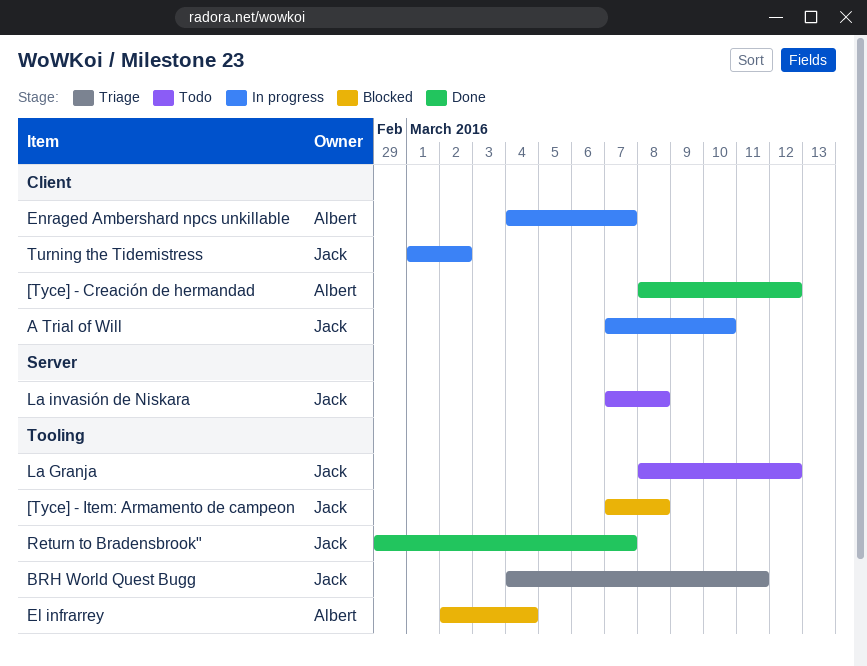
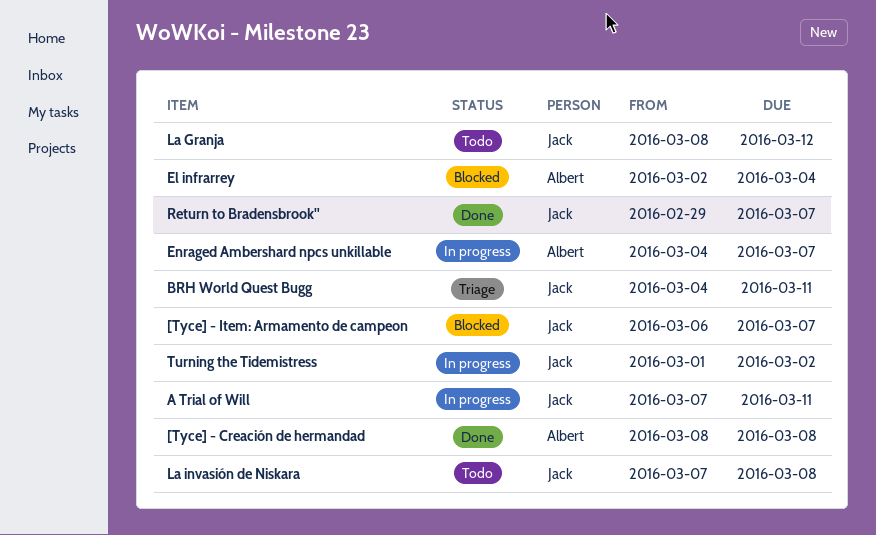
[Tyce] - Creación de hermandad, due: Mar 12 -> Mar 8
[Tyce] - Item: Armamento de campeon, start: Mar 7 -> Mar 6
[Tyce] - Item: Armamento de campeon, due: Mar 8 -> Mar 7
A Trial of Will, due: Mar 10 -> Mar 11

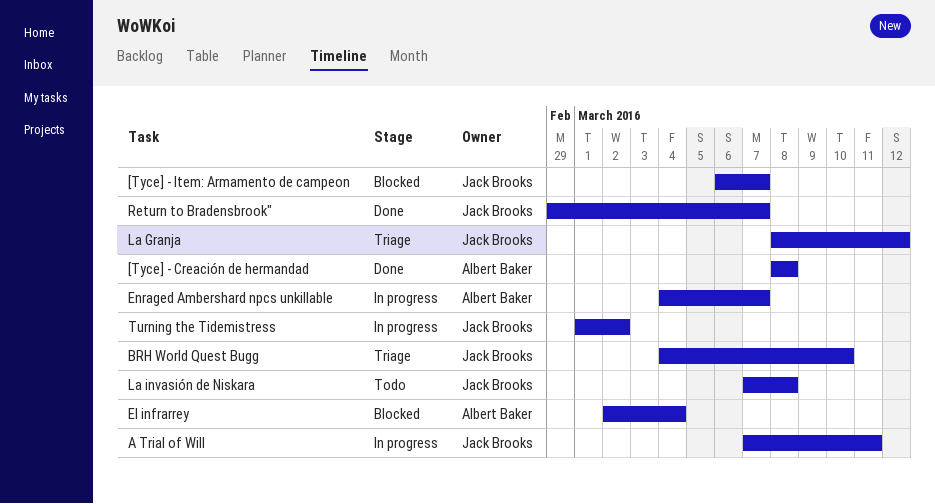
BRH World Quest Bugg, due: Mar 11 -> Mar 10
La Granja, status: Todo -> Triage

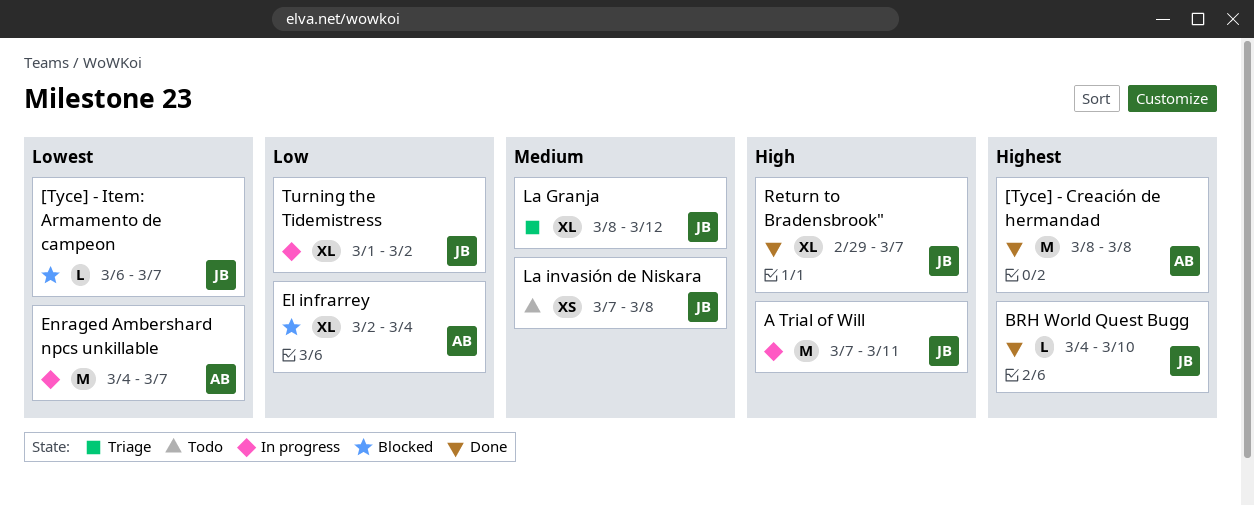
BRH World Quest Bugg, status: Triage -> Done

